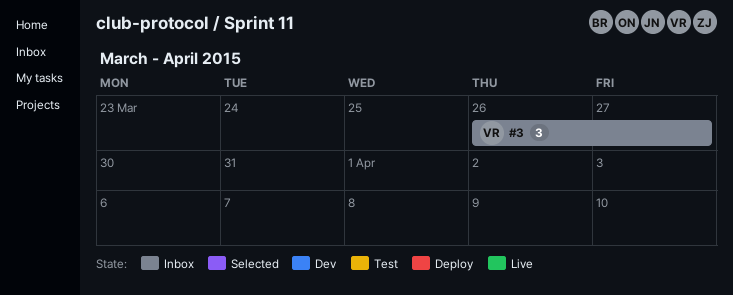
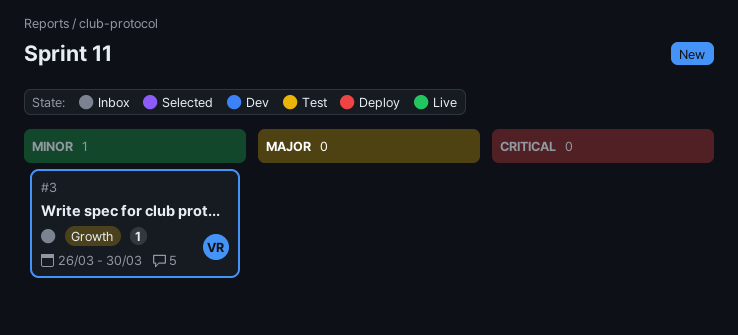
#3, estimate: 3 -> 1
#3, due: Mar 27 -> Mar 30

